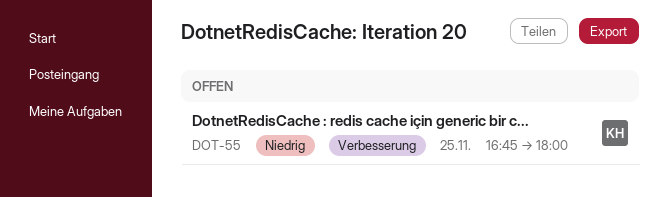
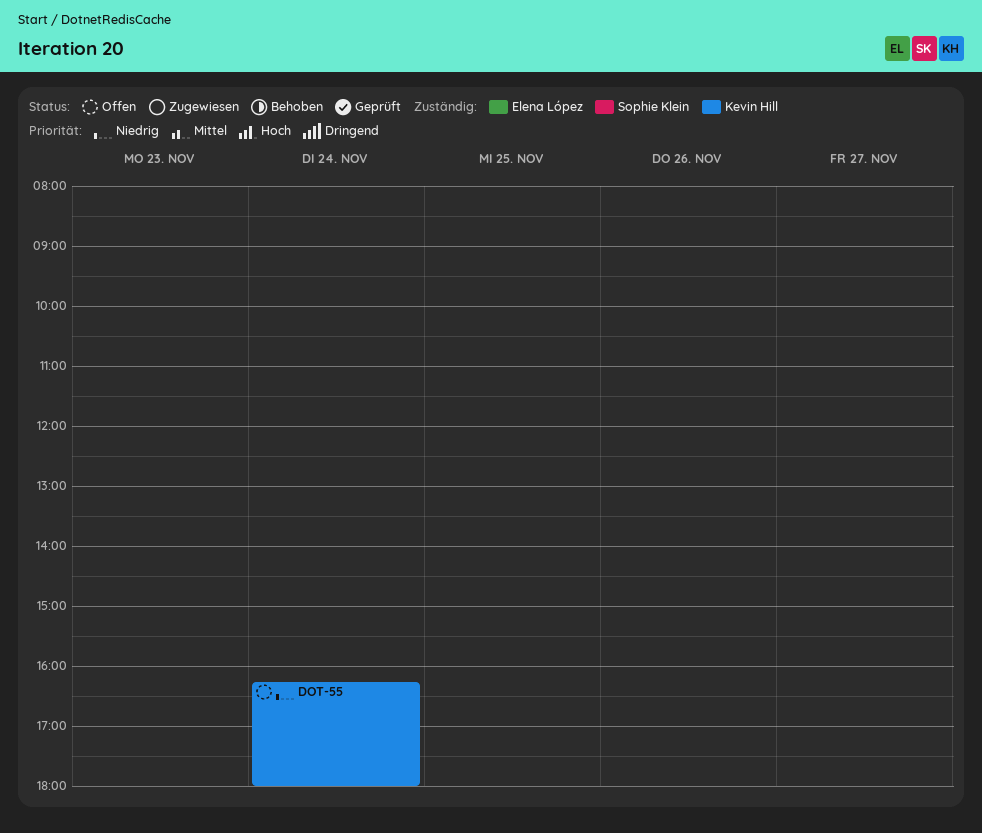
DOT-55, day: Nov 25 -> Nov 24
DOT-55, begins: 16:45 -> 16:15

